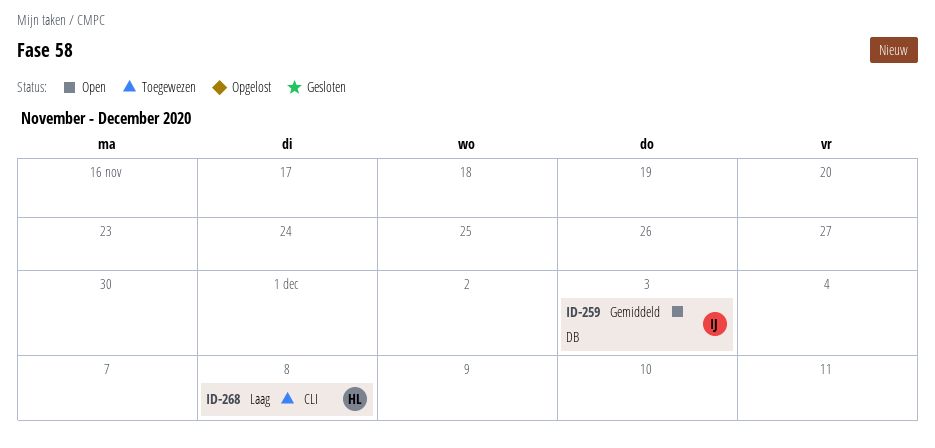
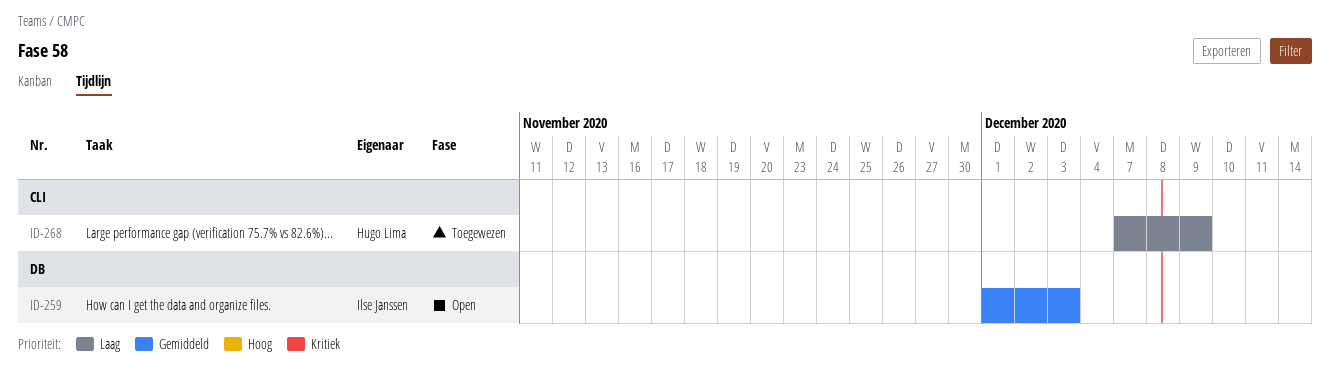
ID-268, due: Dec 8 -> Dec 9

